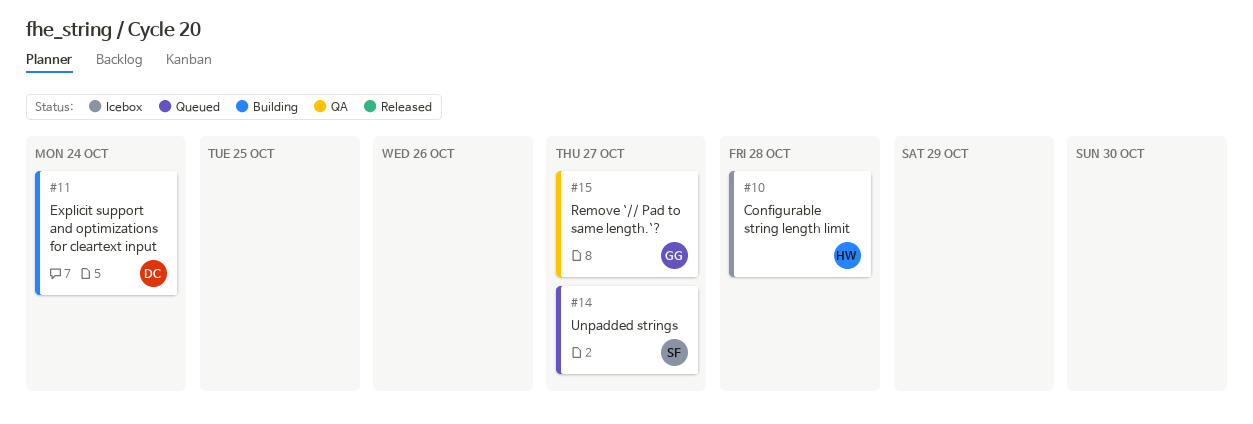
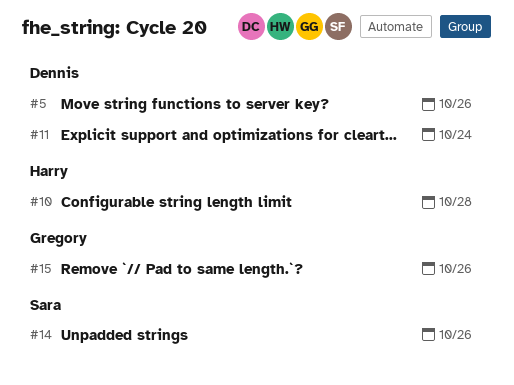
#5: none -> present
#14, due: Oct 27 -> Oct 26
#15, due: Oct 27 -> Oct 26

